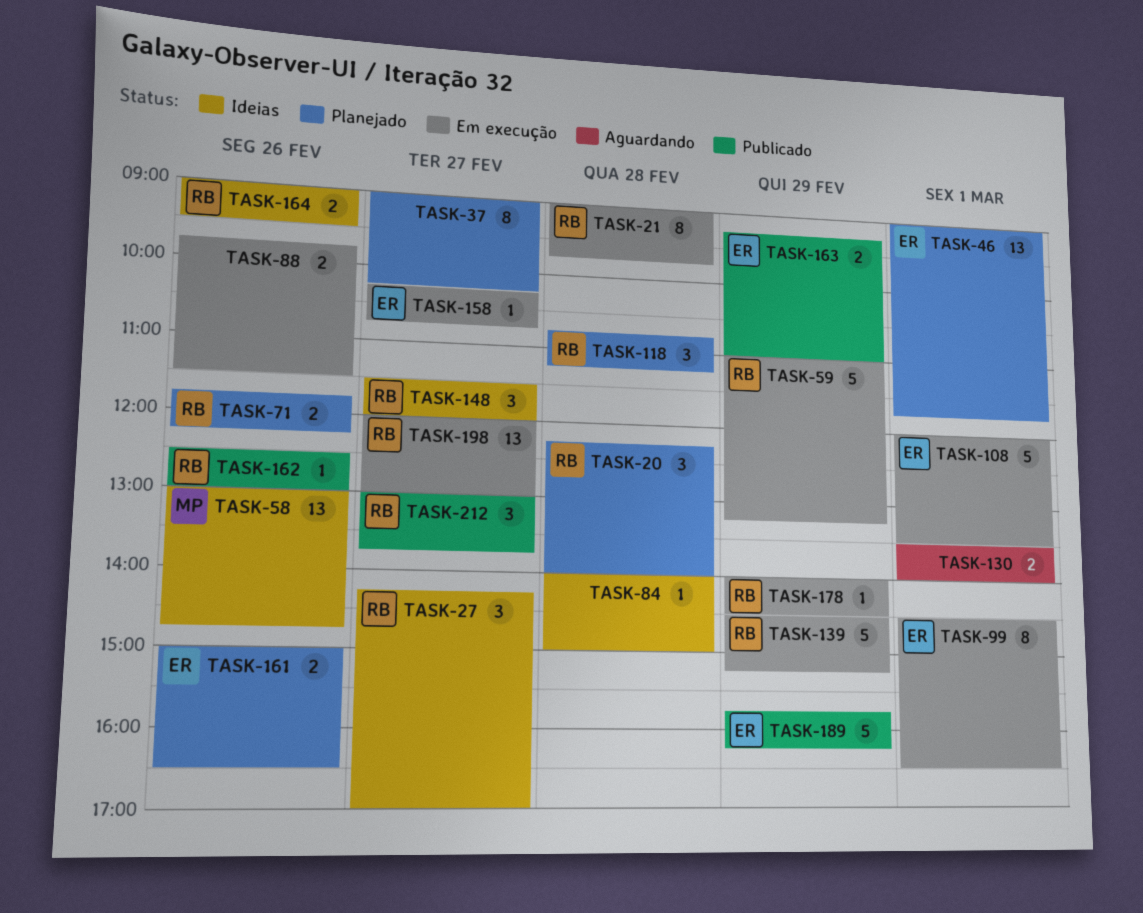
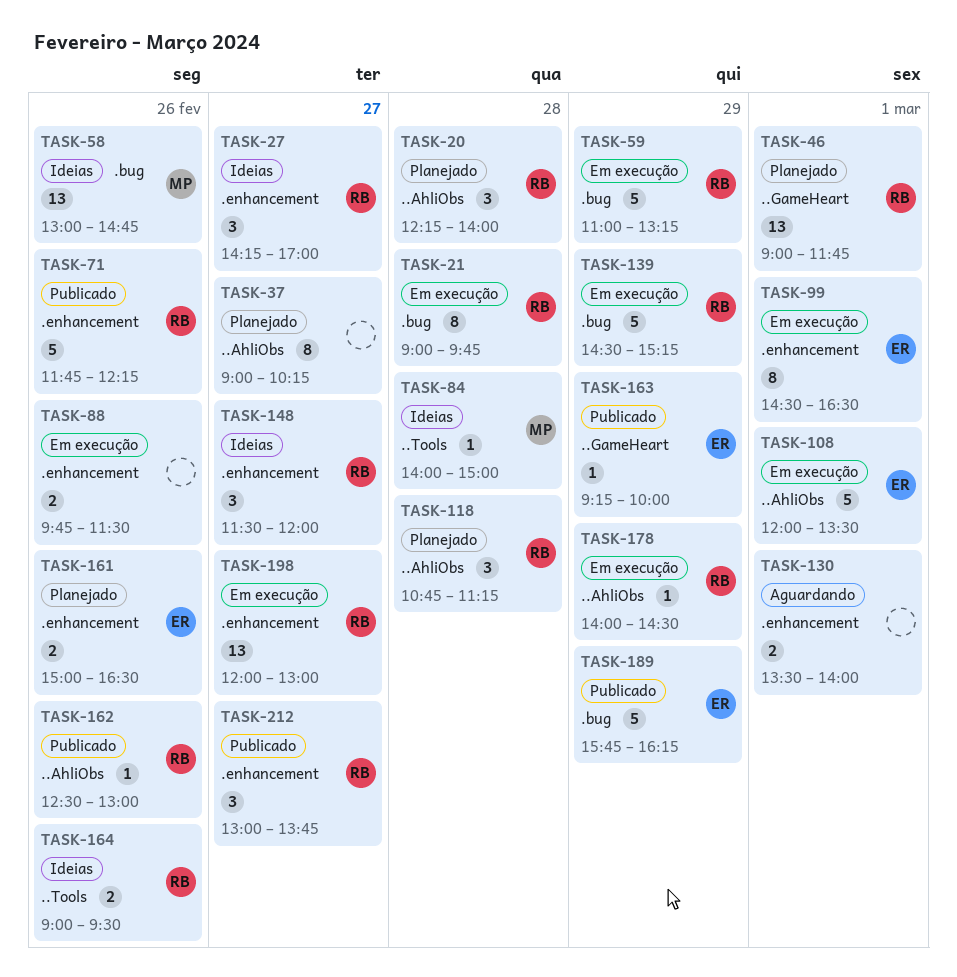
TASK-46, owner: ER -> RB
TASK-71, status: Planejado -> Publicado
TASK-71, estimate: 2 -> 5
TASK-84, owner: none -> MP
TASK-158: present -> none
TASK-163, estimate: 2 -> 1
TASK-163, ends: 11:00 -> 10:00

